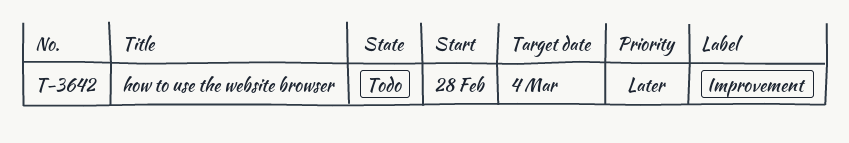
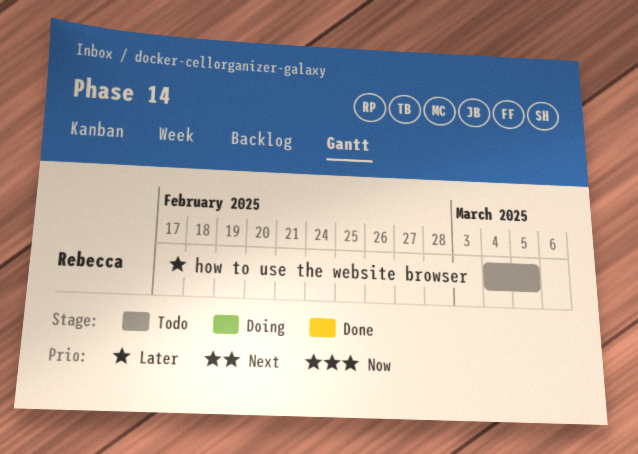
how to use the website browser, start: Feb 28 -> Mar 4
how to use the website browser, due: Mar 4 -> Mar 5

